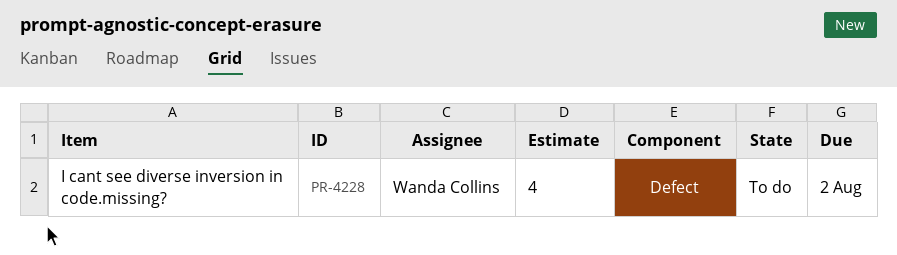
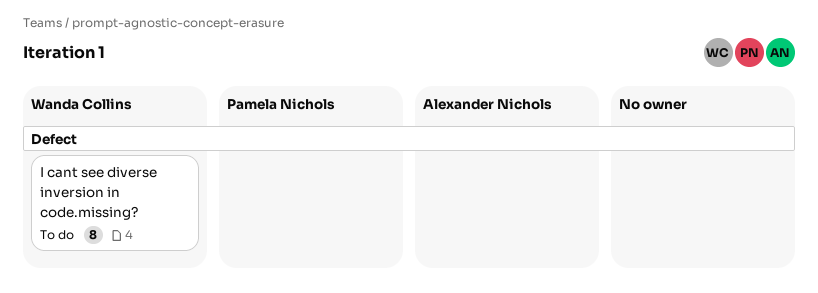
I cant see diverse inversion in code.missing?, estimate: 4 -> 8

